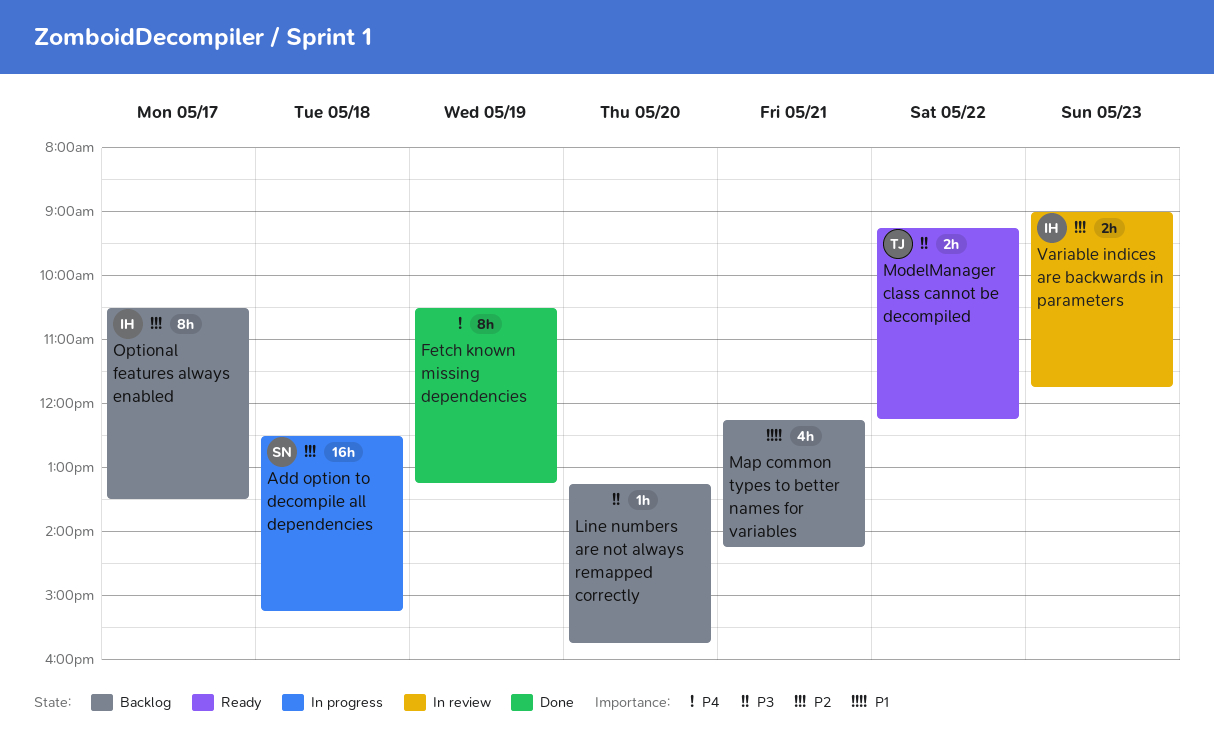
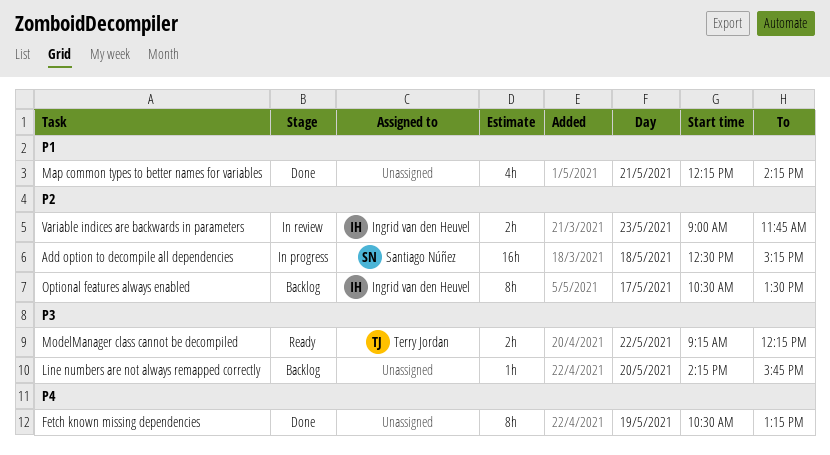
Line numbers are not always remapped correctly, begins: 13:15 -> 14:15
Map common types to better names for variables, status: Backlog -> Done

